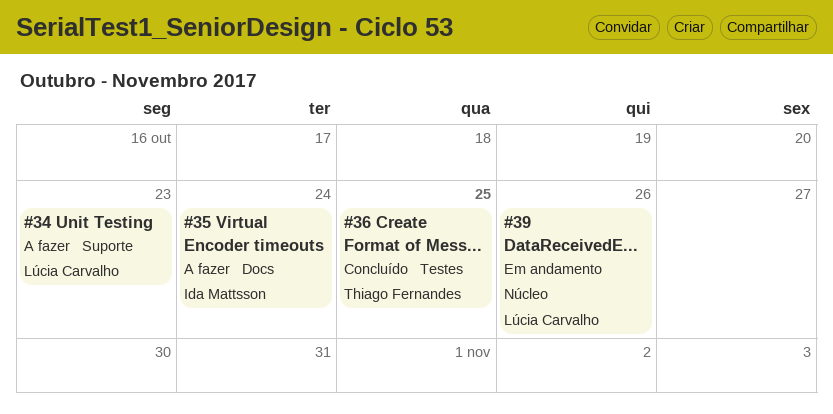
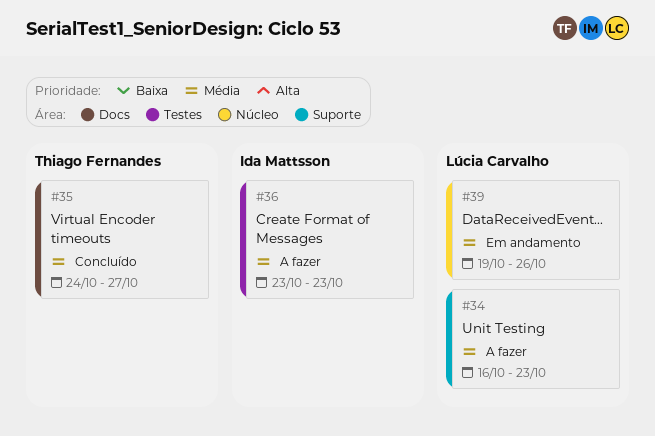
#35, status: A fazer -> Concluído
#35, owner: Ida Mattsson -> Thiago Fernandes
#35, due: Oct 24 -> Oct 27
#36, status: Concluído -> A fazer
#36, owner: Thiago Fernandes -> Ida Mattsson
#36, due: Oct 25 -> Oct 23

